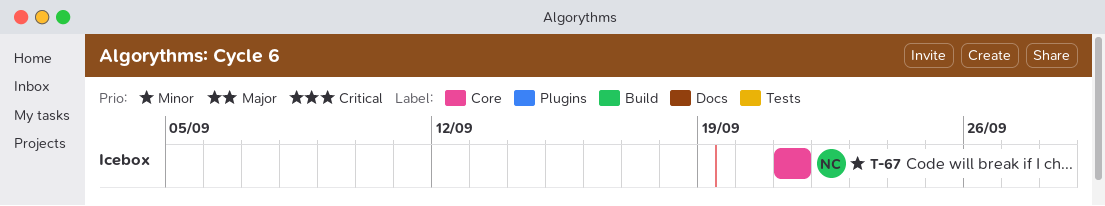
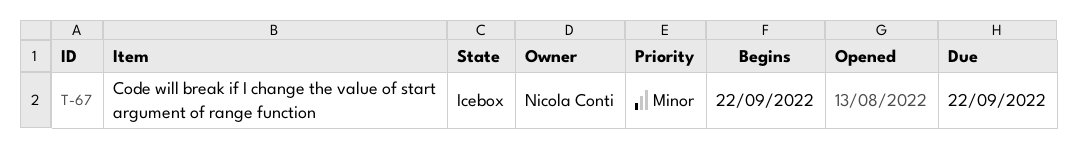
T-67, start: Sep 21 -> Sep 22
T-67, due: Sep 21 -> Sep 22

